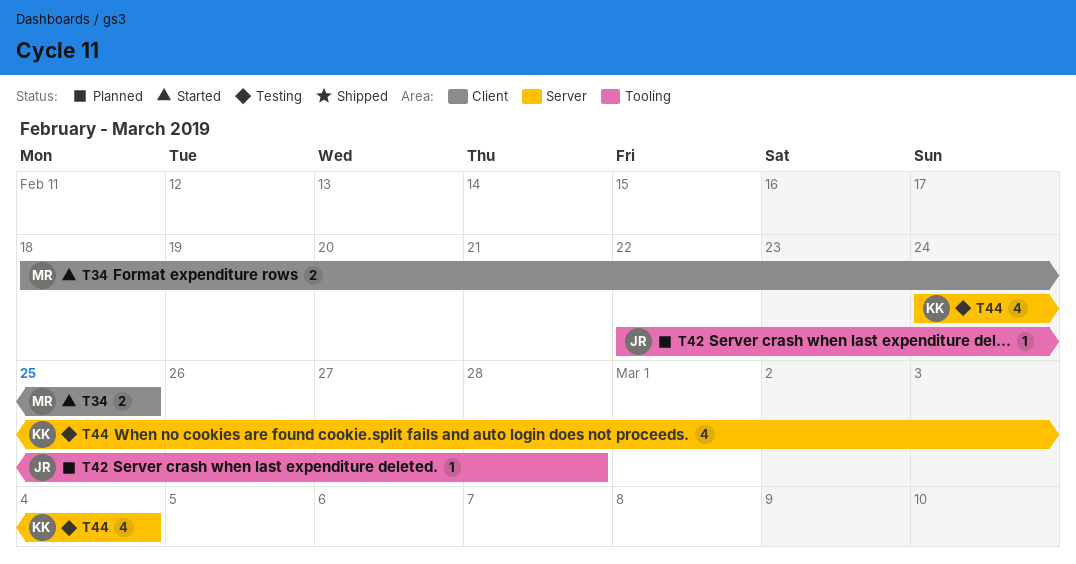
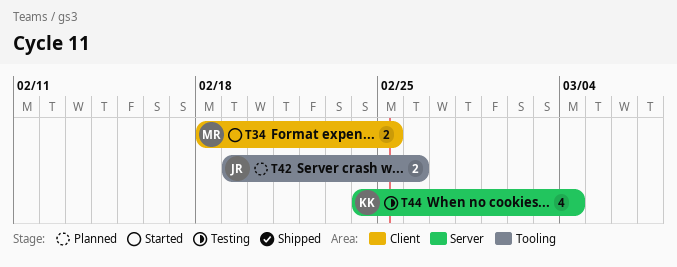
T42, estimate: 1 -> 2
T42, start: Feb 22 -> Feb 19
T42, due: Feb 28 -> Feb 26

